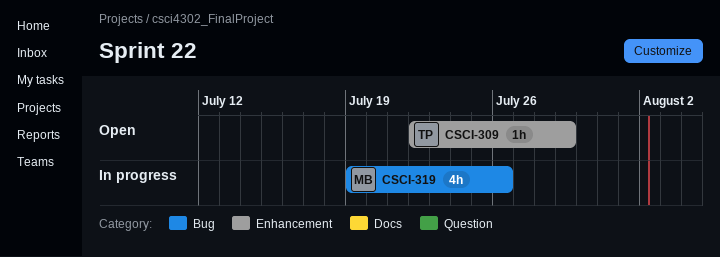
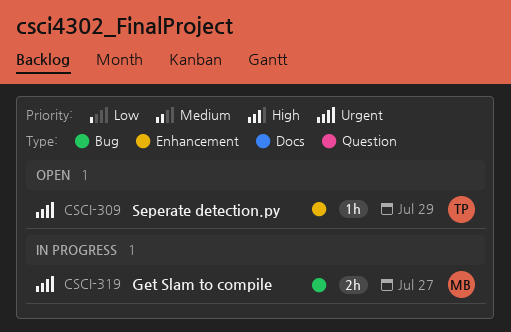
CSCI-319, estimate: 4h -> 2h
CSCI-319, due: Jul 26 -> Jul 27

